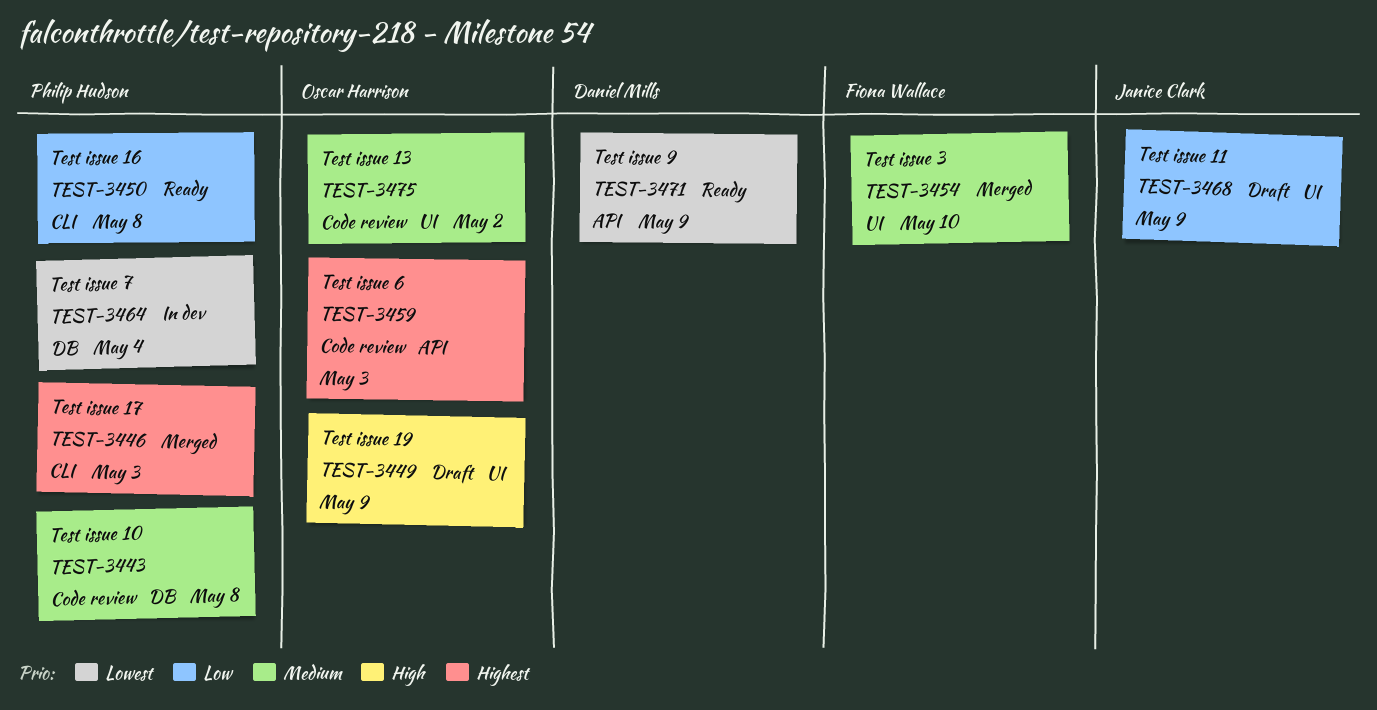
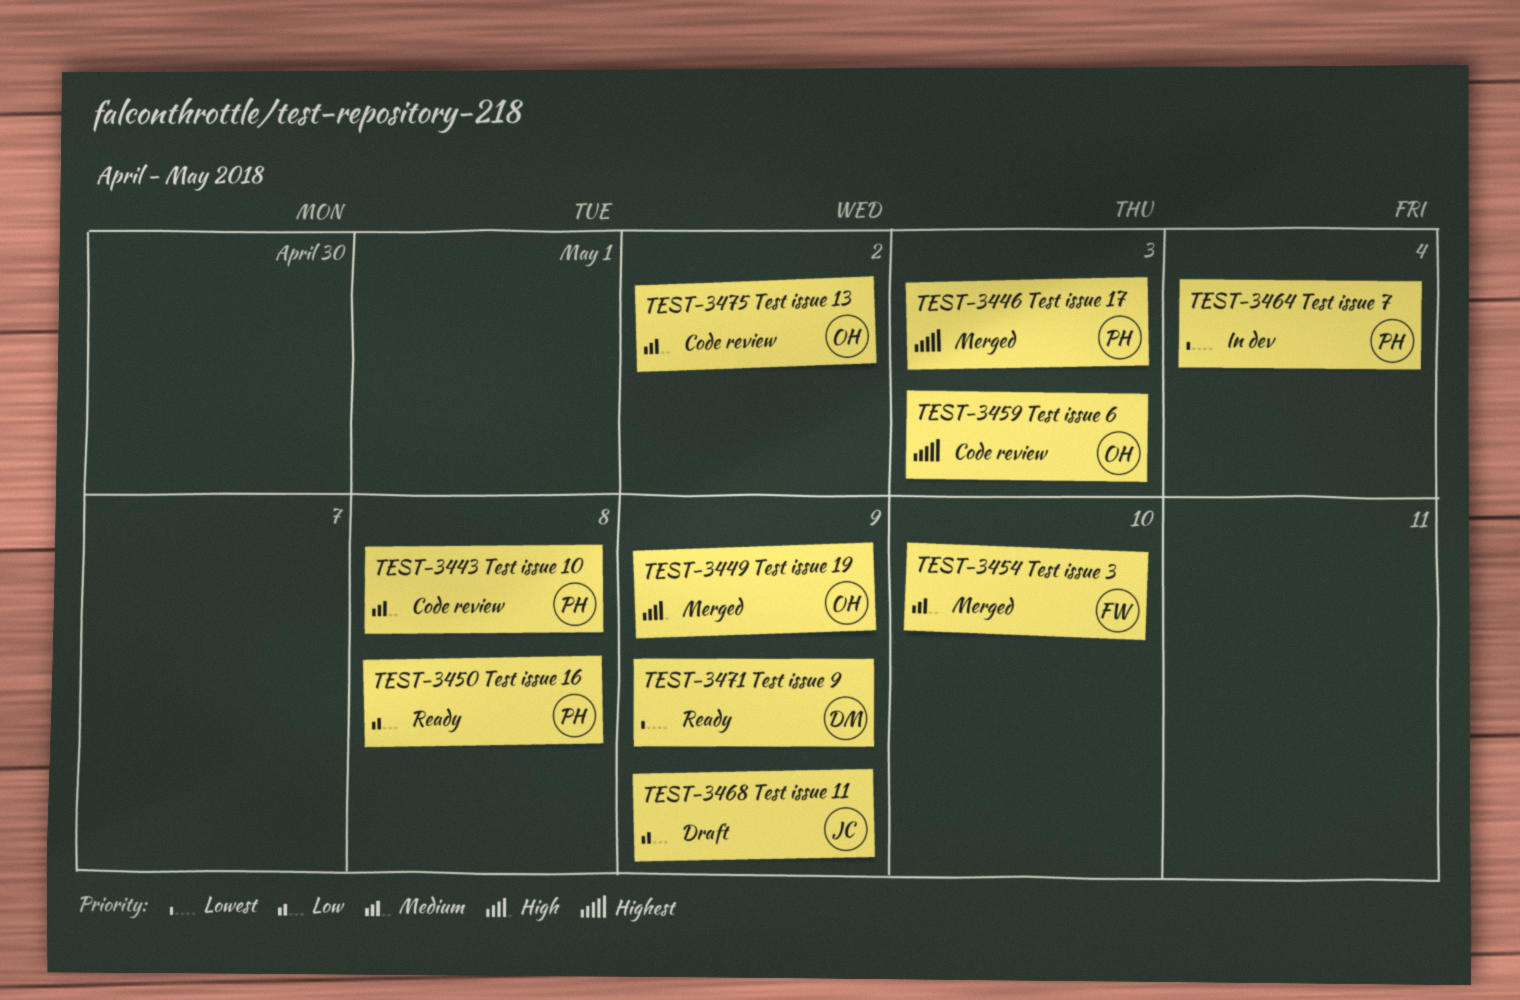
TEST-3449, status: Draft -> Merged

